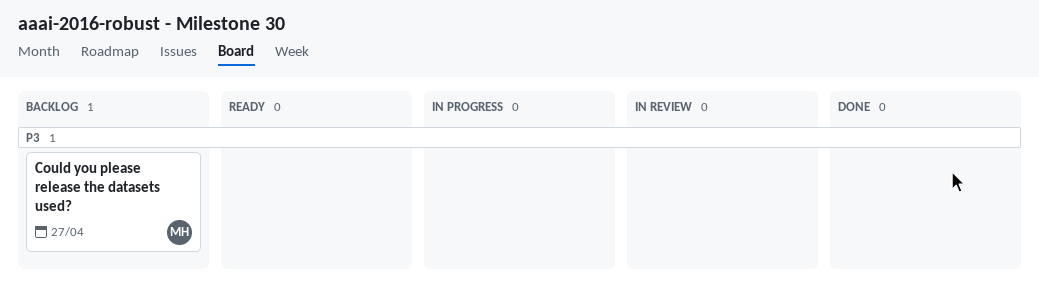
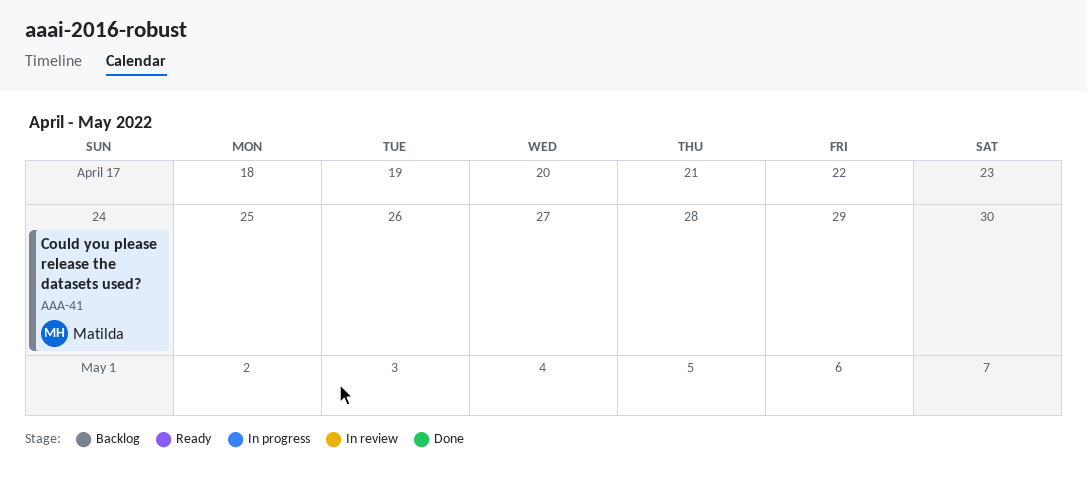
Could you please release the datasets used?, due: Apr 27 -> Apr 24

